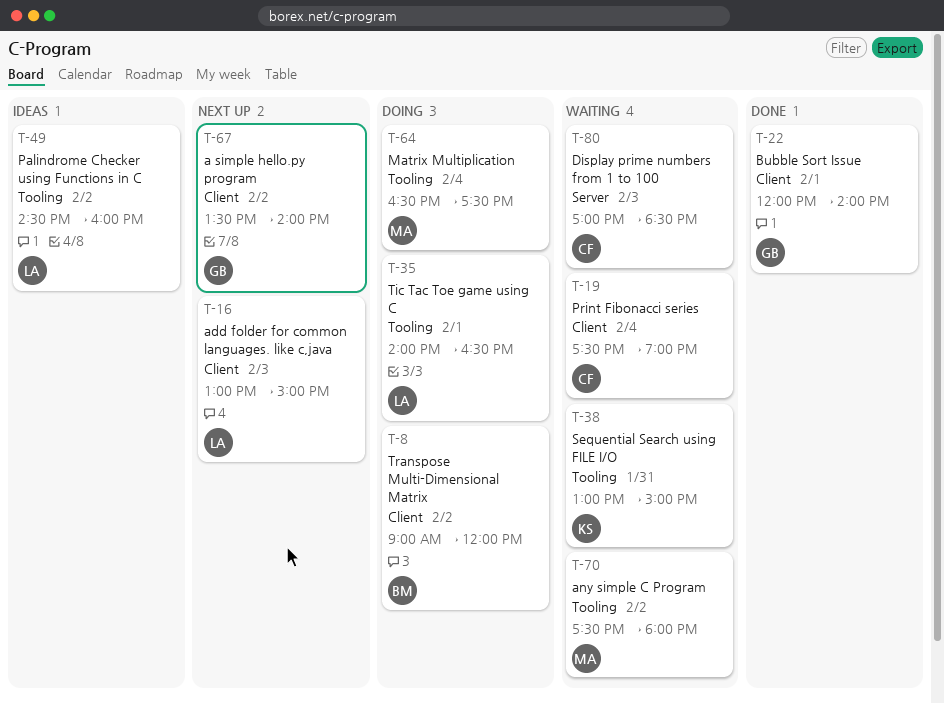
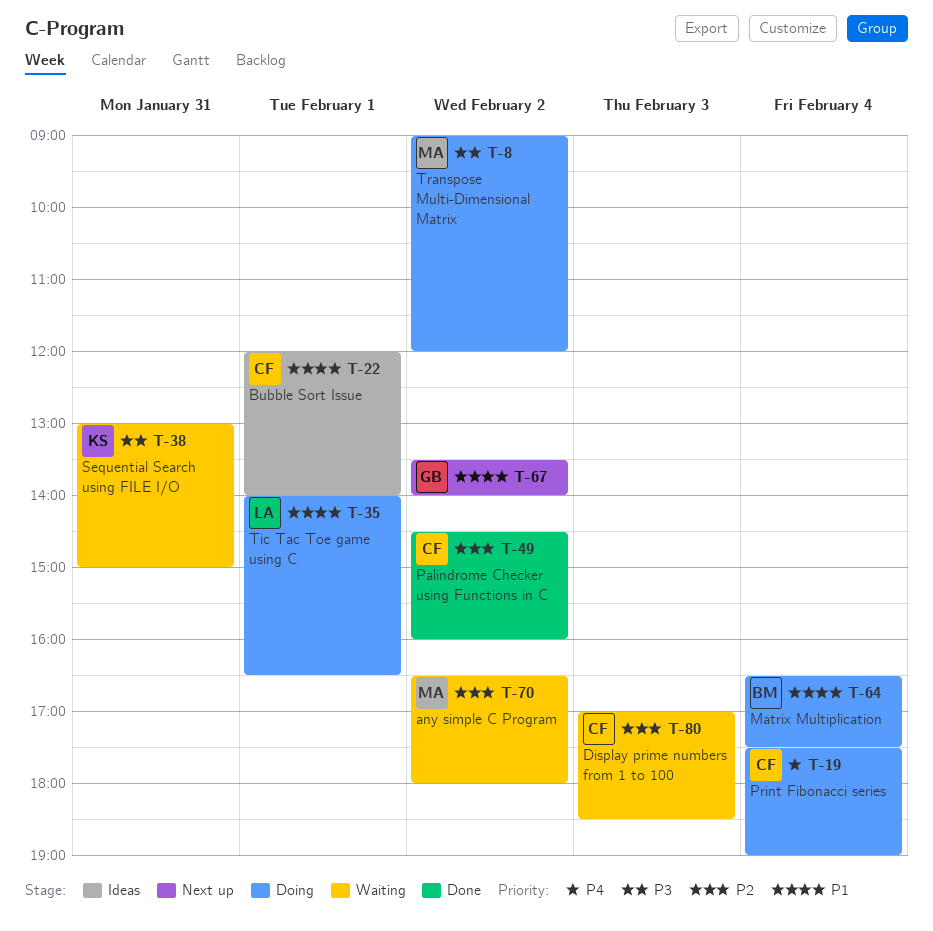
T-8, owner: BM -> MA
T-16: present -> none
T-19, status: Waiting -> Doing
T-22, status: Done -> Ideas
T-22, owner: GB -> CF
T-49, status: Ideas -> Done
T-49, owner: LA -> CF
T-64, owner: MA -> BM
T-70, begins: 17:30 -> 16:30

